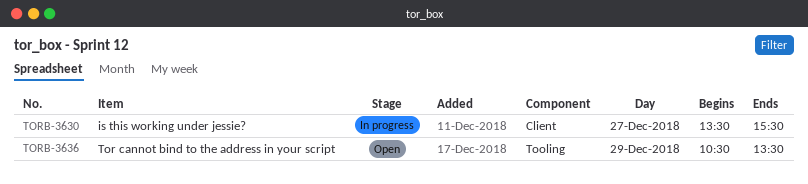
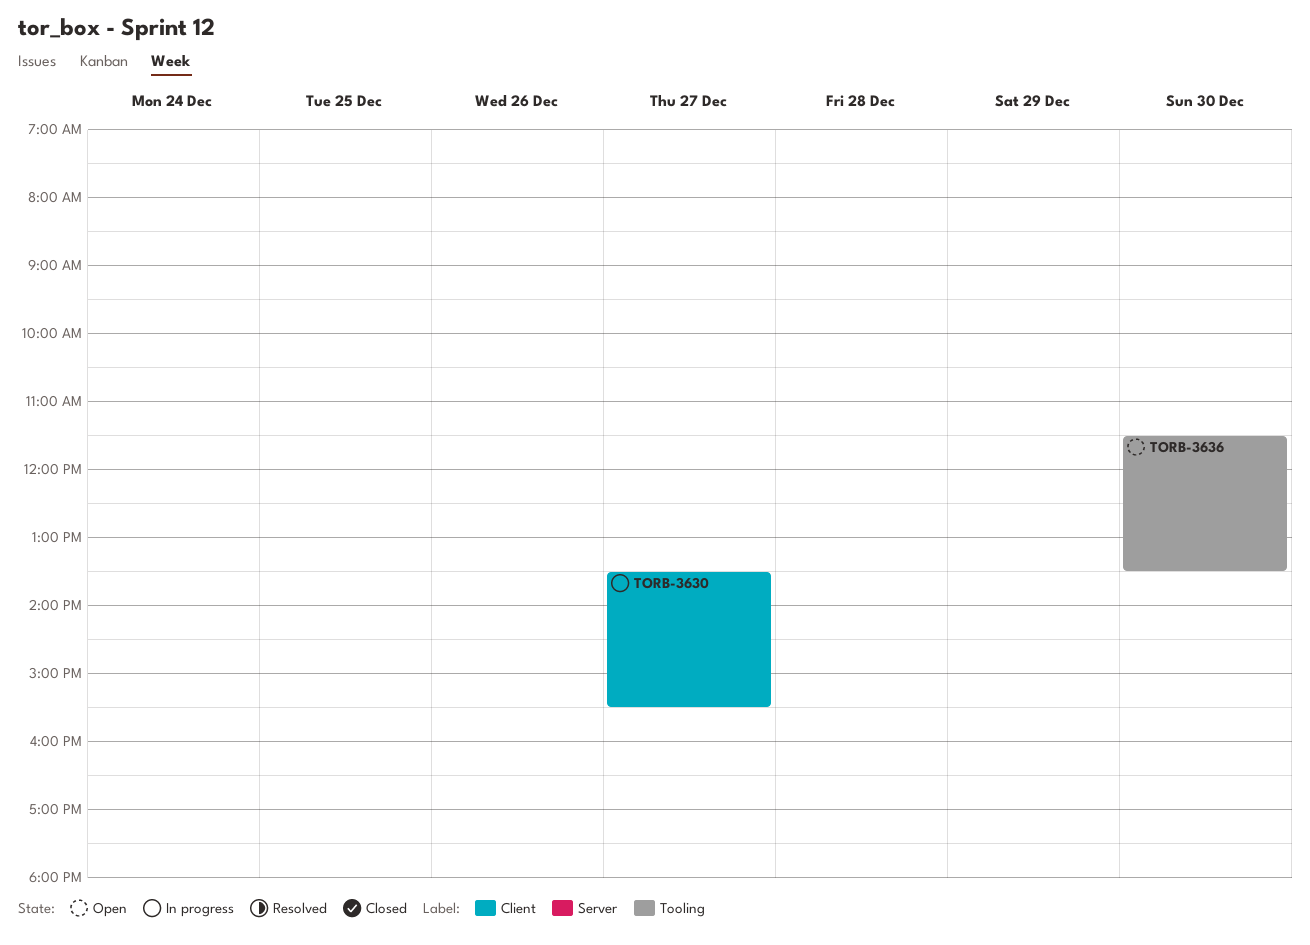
TORB-3636, day: Dec 29 -> Dec 30
TORB-3636, begins: 10:30 -> 11:30

